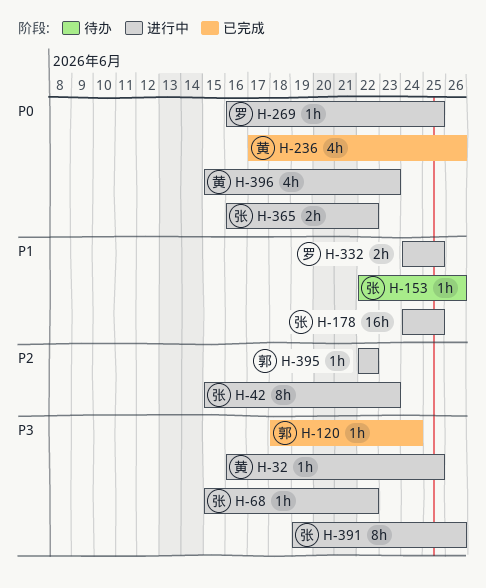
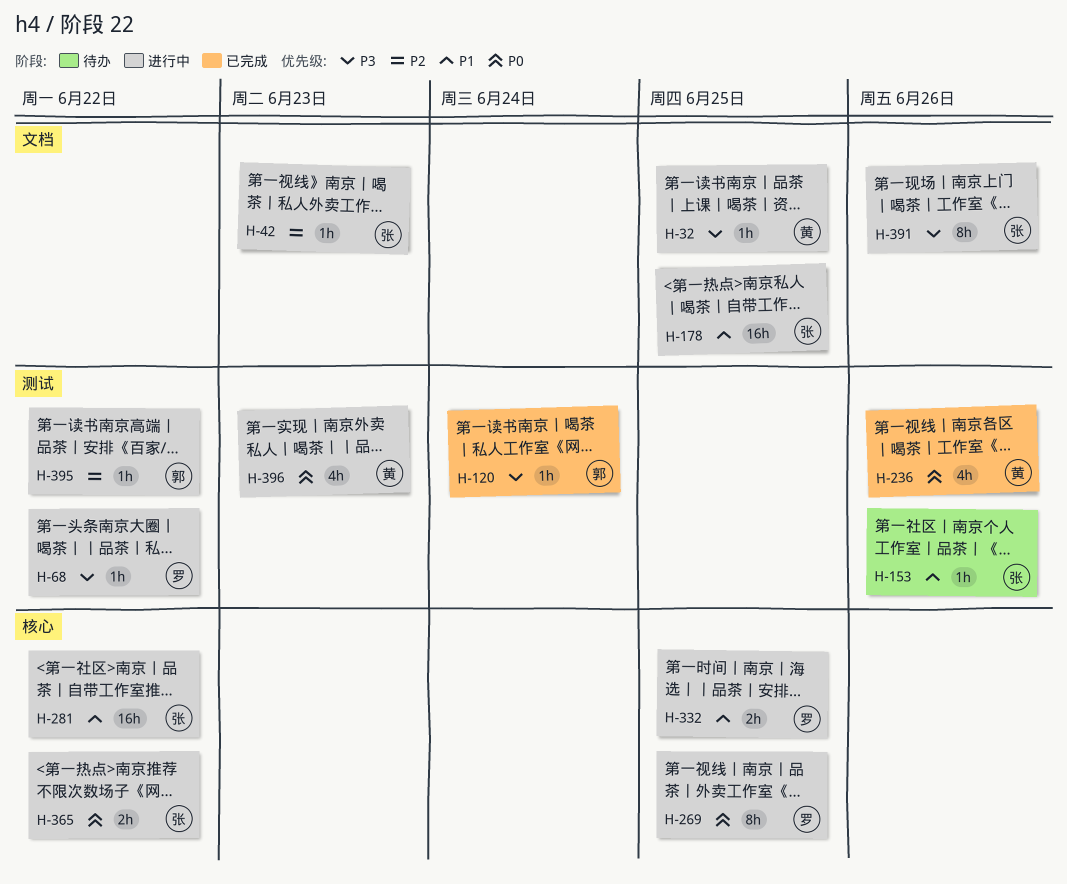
H-42, estimate: 8h -> 1h
H-68, owner: 张 -> 罗
H-269, estimate: 1h -> 8h
H-281: none -> present

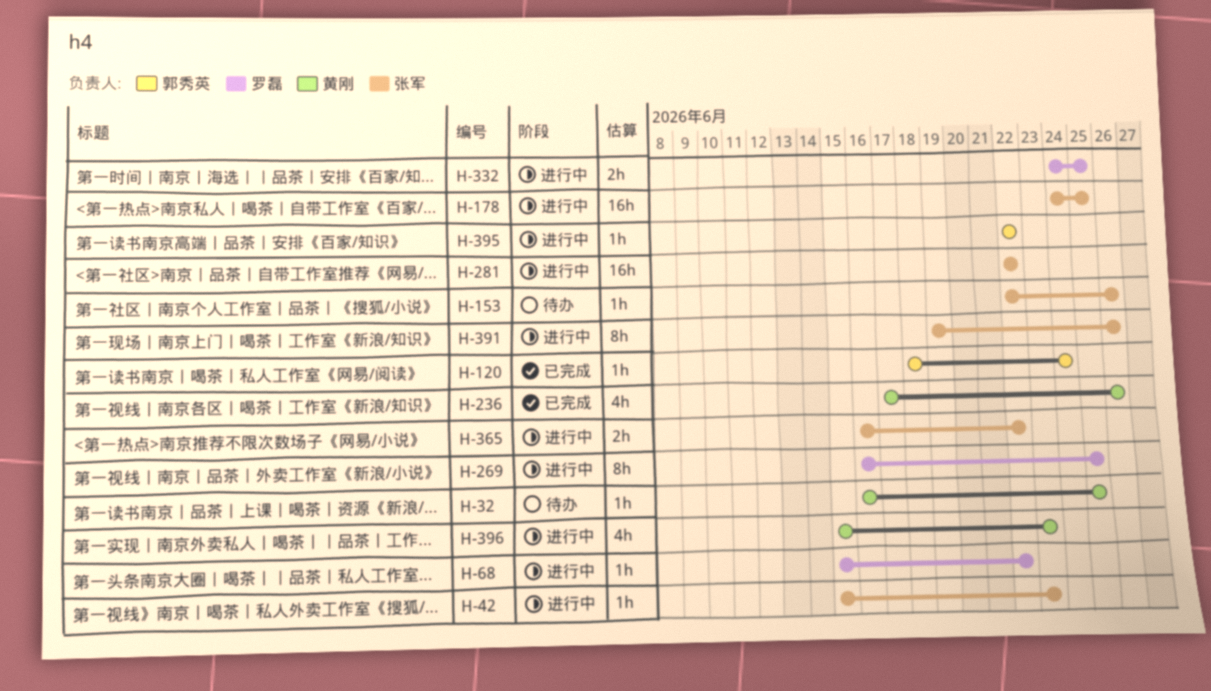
H-32, status: 进行中 -> 待办

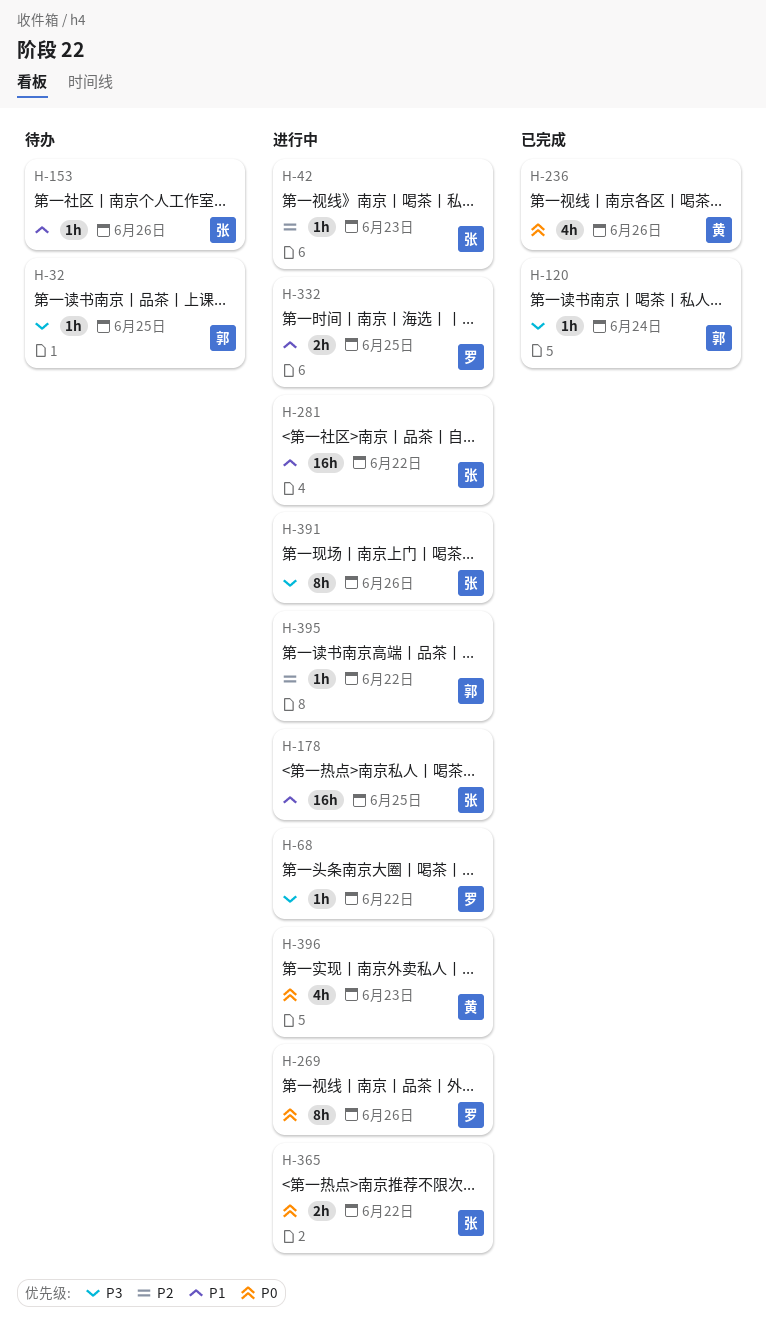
H-32, owner: 黄刚 -> 郭秀英
H-269, due: Jun 25 -> Jun 26

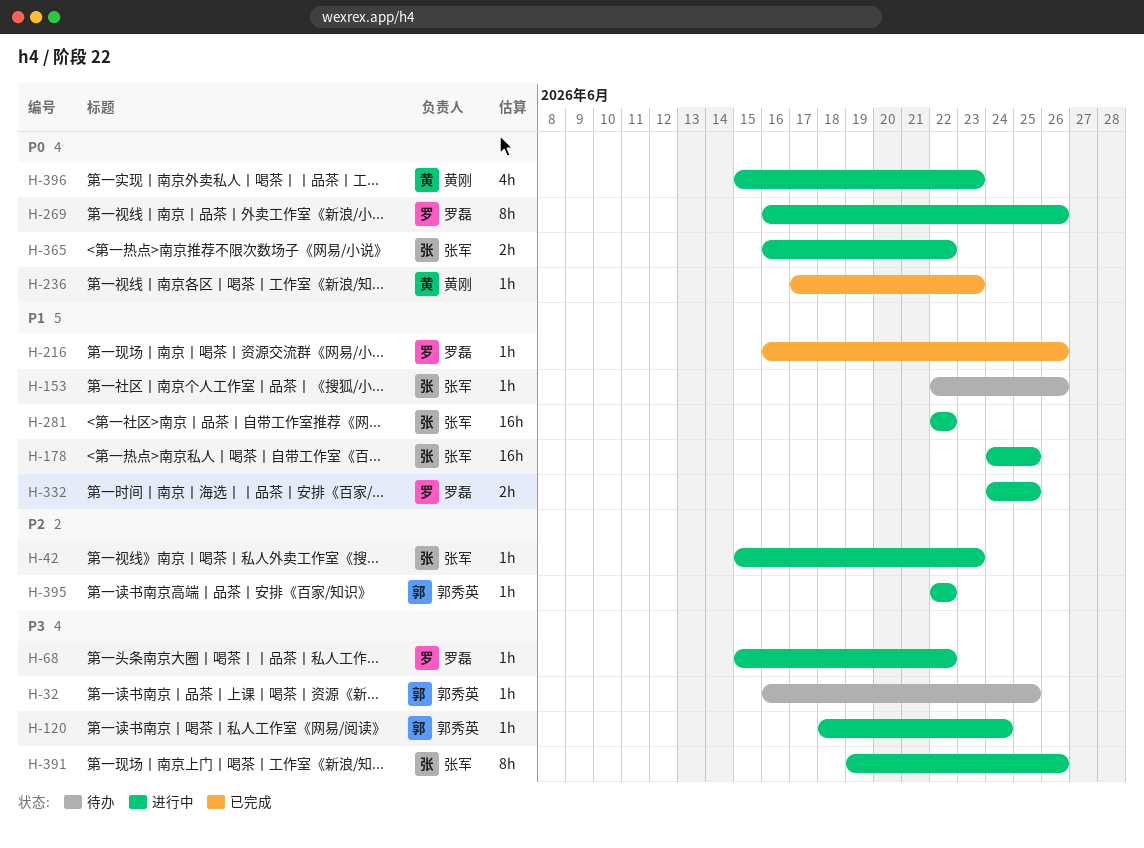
H-120, status: 已完成 -> 进行中
H-216: none -> present
H-236, estimate: 4h -> 1h
H-236, due: Jun 26 -> Jun 23

